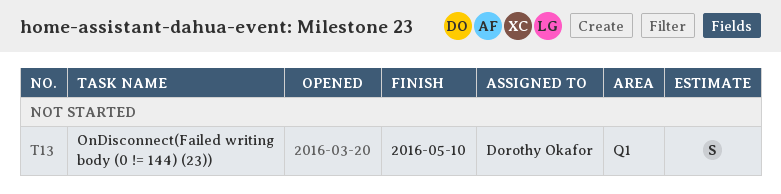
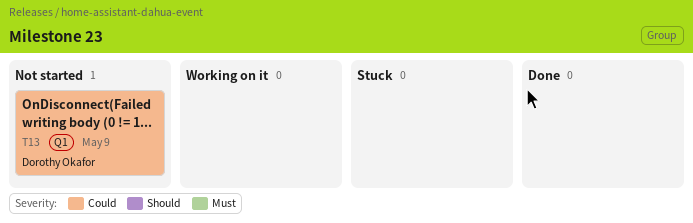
T13, due: May 10 -> May 9

